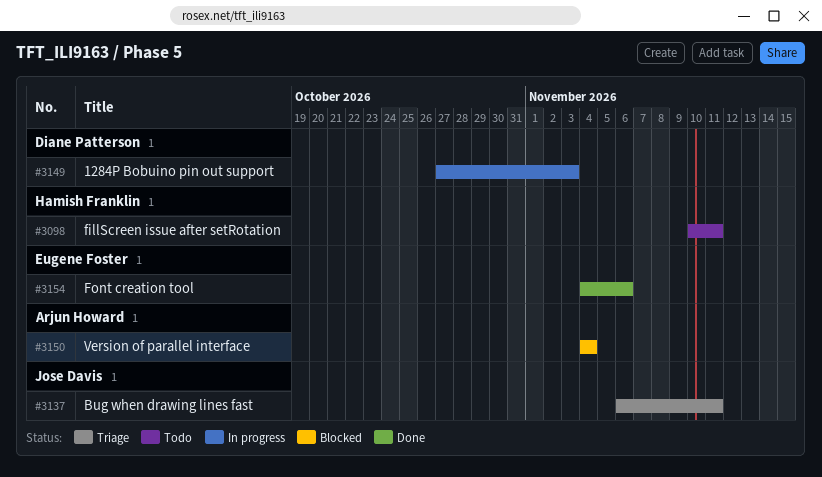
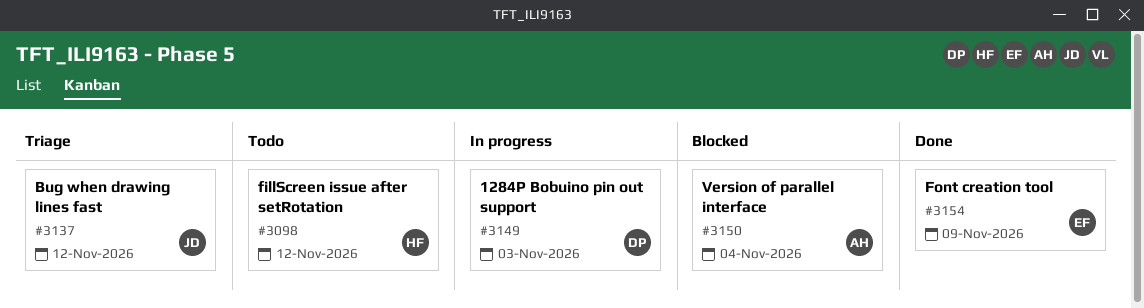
#3098, due: Nov 11 -> Nov 12
#3137, due: Nov 11 -> Nov 12
#3154, due: Nov 6 -> Nov 9

